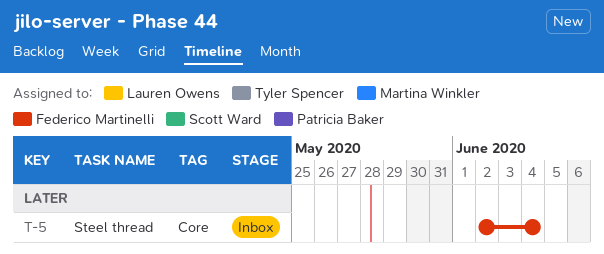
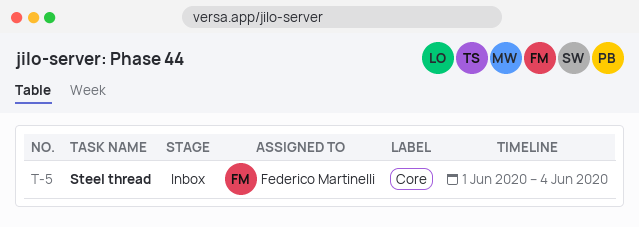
T-5, start: Jun 2 -> Jun 1

